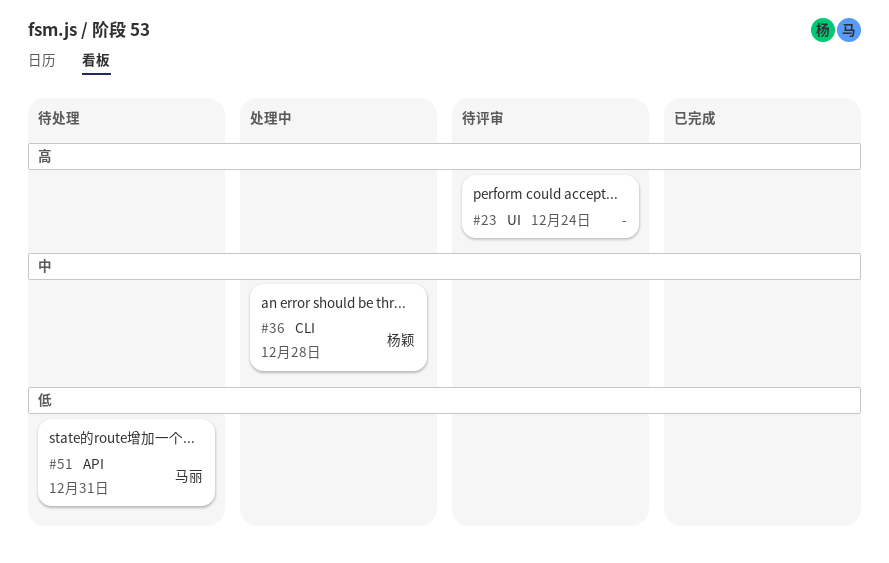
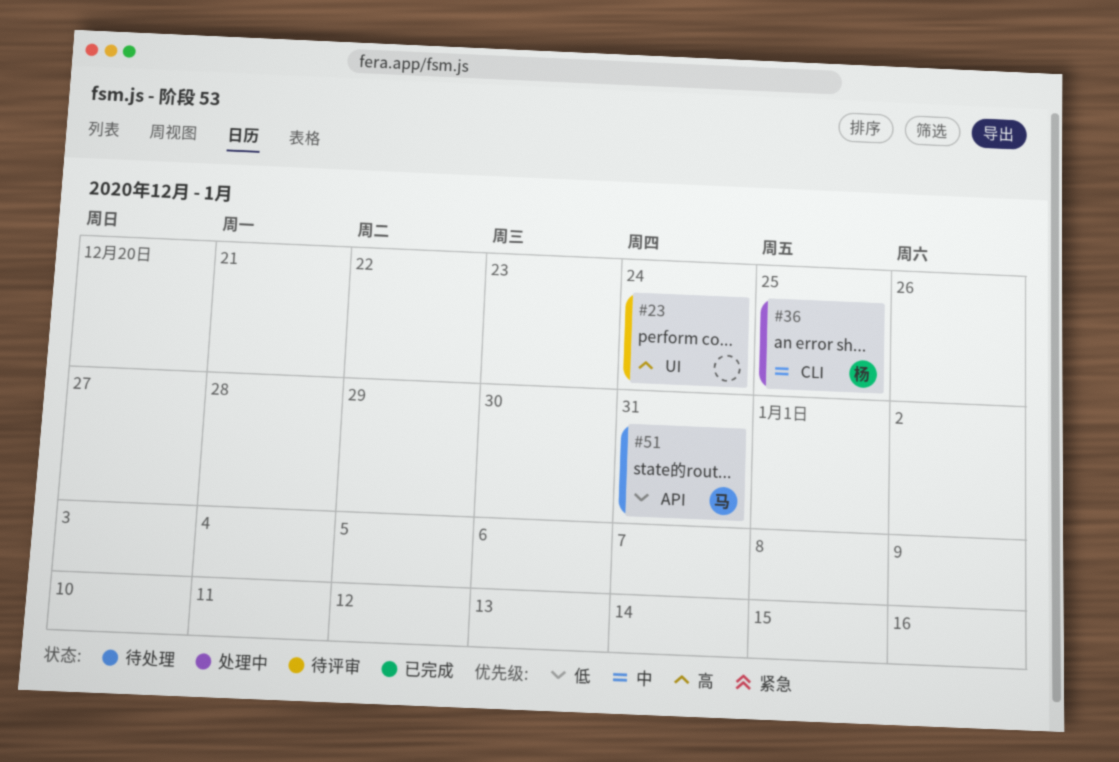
#36, due: Dec 28 -> Dec 25

